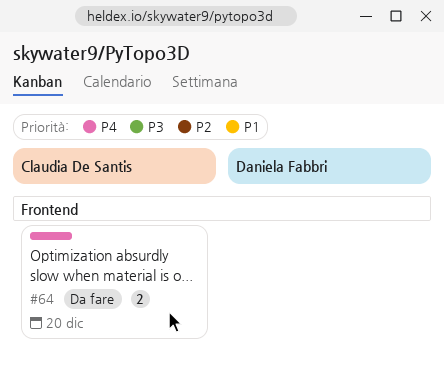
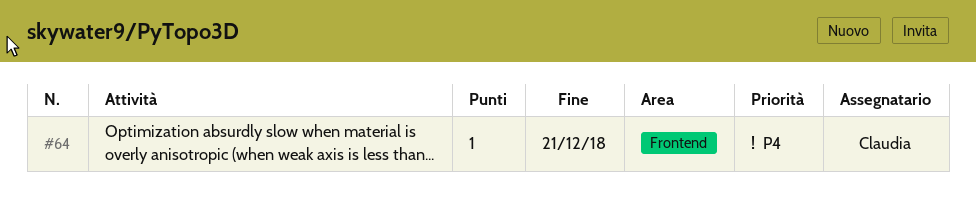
#64, estimate: 2 -> 1
#64, due: Dec 20 -> Dec 21

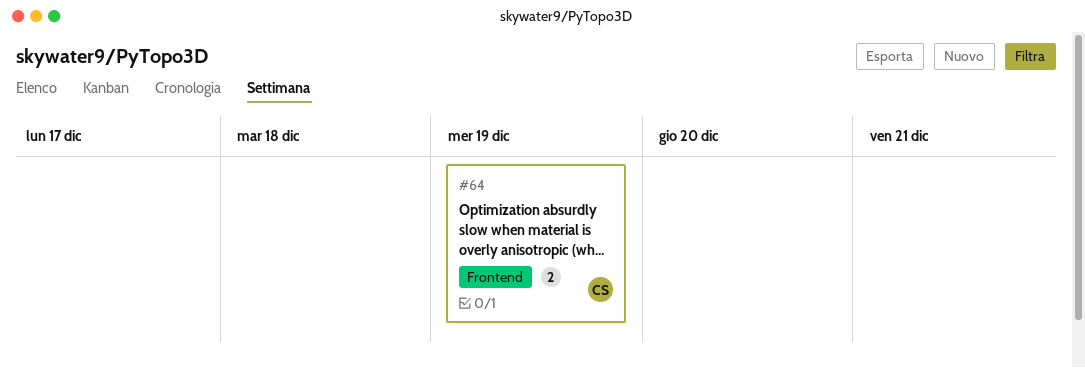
#64, estimate: 1 -> 2
#64, due: Dec 21 -> Dec 19

